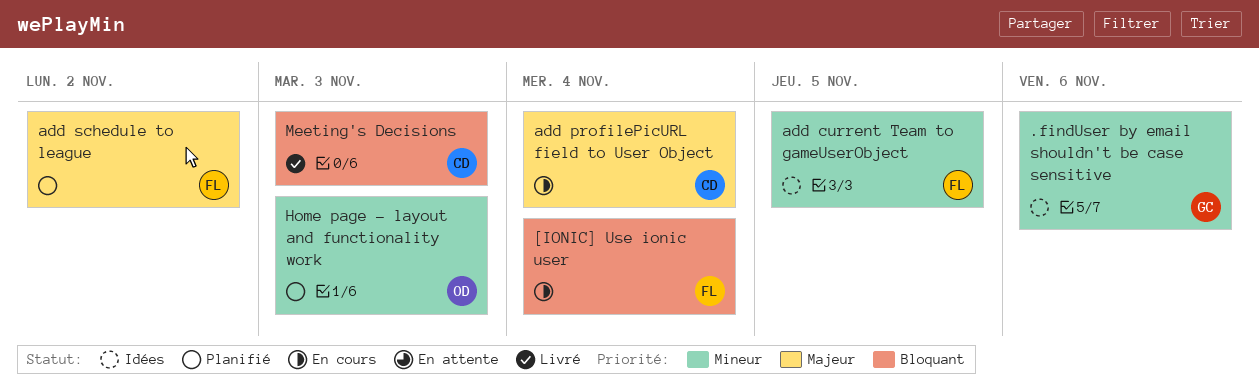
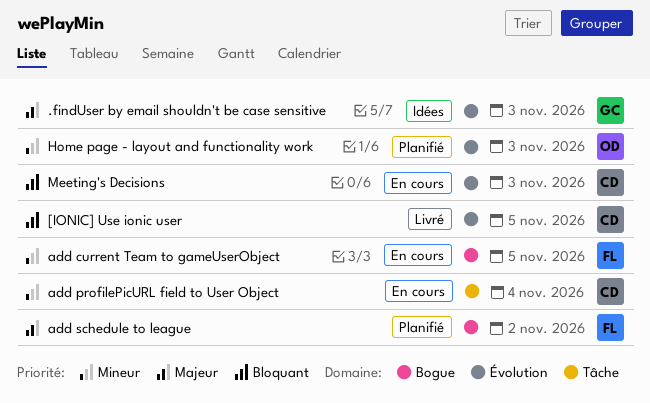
.findUser by email shouldn't be case sensitive, priority: Mineur -> Majeur
.findUser by email shouldn't be case sensitive, due: Nov 6 -> Nov 3
[IONIC] Use ionic user, status: En cours -> Livré
[IONIC] Use ionic user, owner: FL -> CD
[IONIC] Use ionic user, due: Nov 4 -> Nov 5
add current Team to gameUserObject, status: Idées -> En cours
add profilePicURL field to User Object, priority: Majeur -> Mineur
Meeting's Decisions, status: Livré -> En cours

